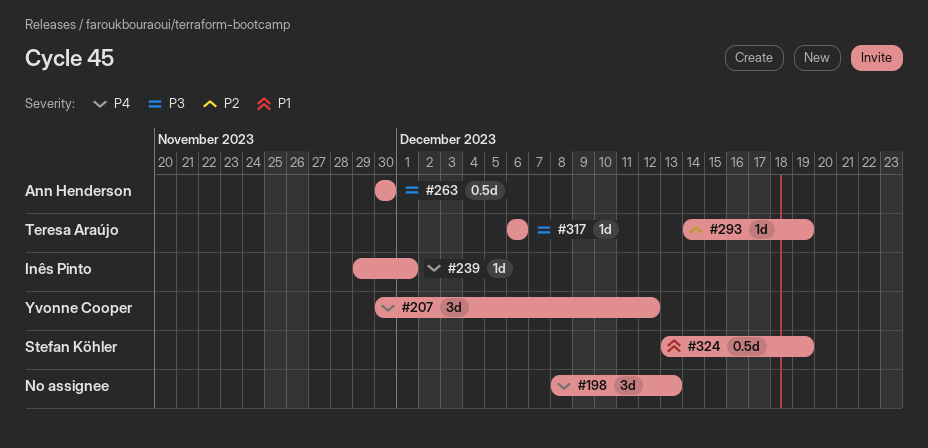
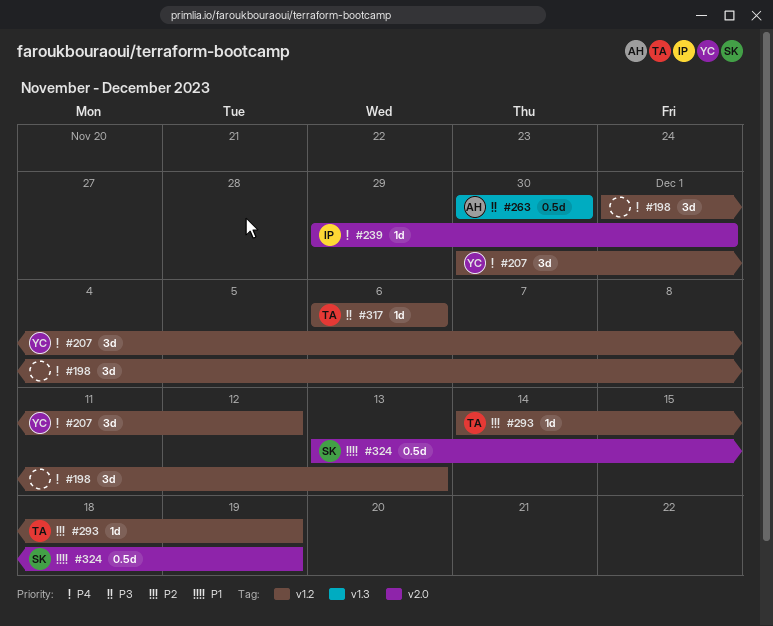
#198, start: Dec 8 -> Dec 1

